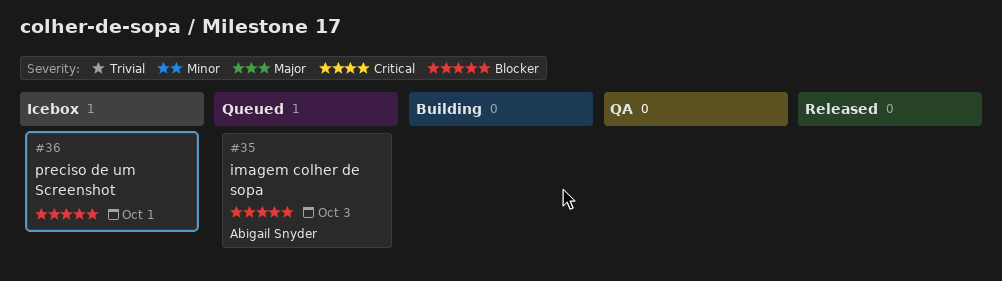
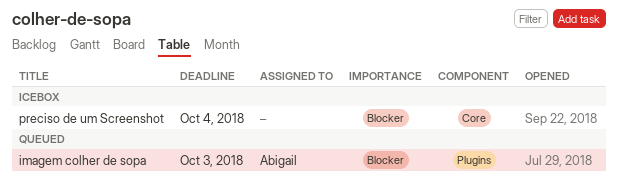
preciso de um Screenshot, due: Oct 1 -> Oct 4

